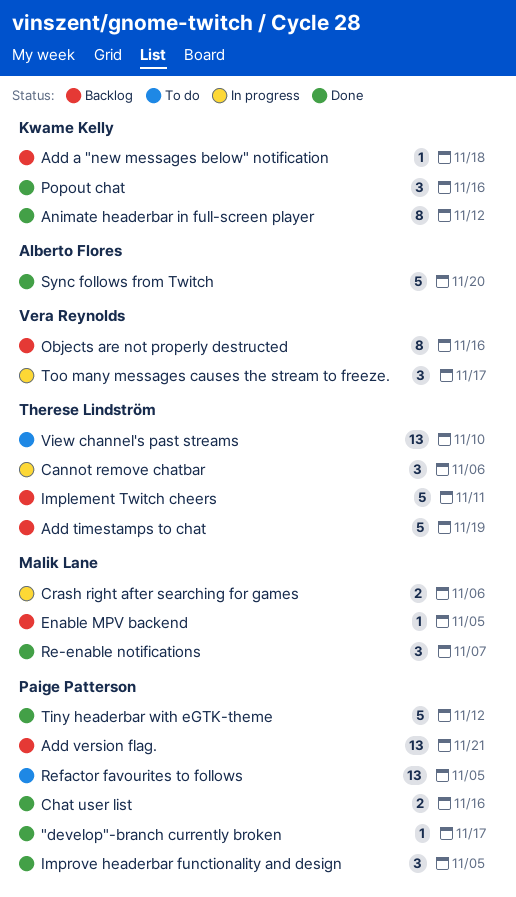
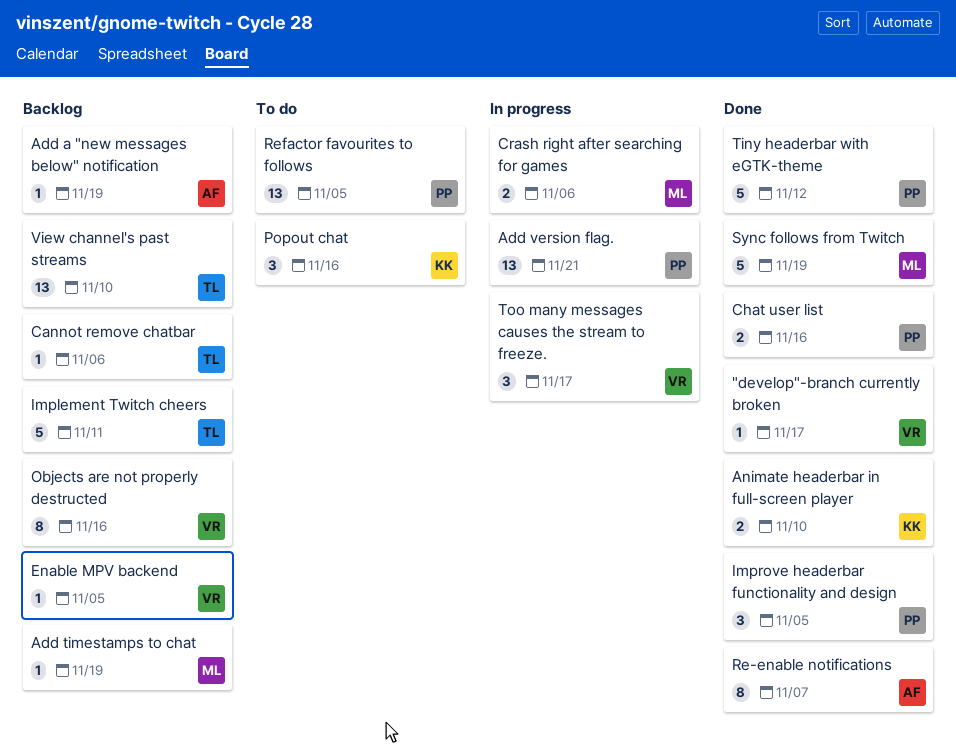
"develop"-branch currently broken, owner: Paige Patterson -> Vera Reynolds
Add a "new messages below" notification, owner: Kwame Kelly -> Alberto Flores
Add a "new messages below" notification, due: Nov 18 -> Nov 19
Add timestamps to chat, owner: Therese Lindström -> Malik Lane
Add timestamps to chat, estimate: 5 -> 1
Add version flag., status: Backlog -> In progress
Animate headerbar in full-screen player, estimate: 8 -> 2
Animate headerbar in full-screen player, due: Nov 12 -> Nov 10
Cannot remove chatbar, status: In progress -> Backlog
Cannot remove chatbar, estimate: 3 -> 1
Enable MPV backend, owner: Malik Lane -> Vera Reynolds
Popout chat, status: Done -> To do
Re-enable notifications, owner: Malik Lane -> Alberto Flores
Re-enable notifications, estimate: 3 -> 8
Sync follows from Twitch, owner: Alberto Flores -> Malik Lane
Sync follows from Twitch, due: Nov 20 -> Nov 19
View channel's past streams, status: To do -> Backlog

